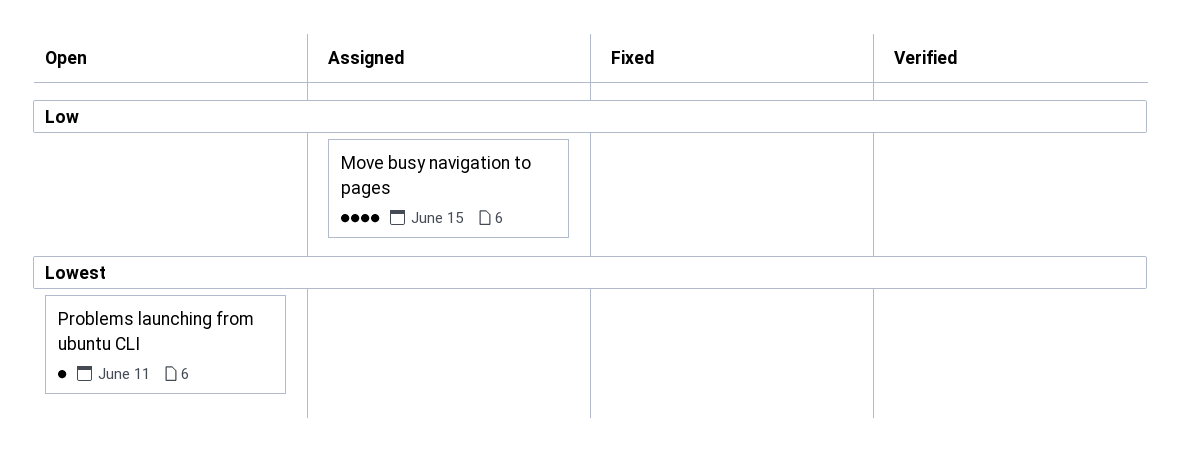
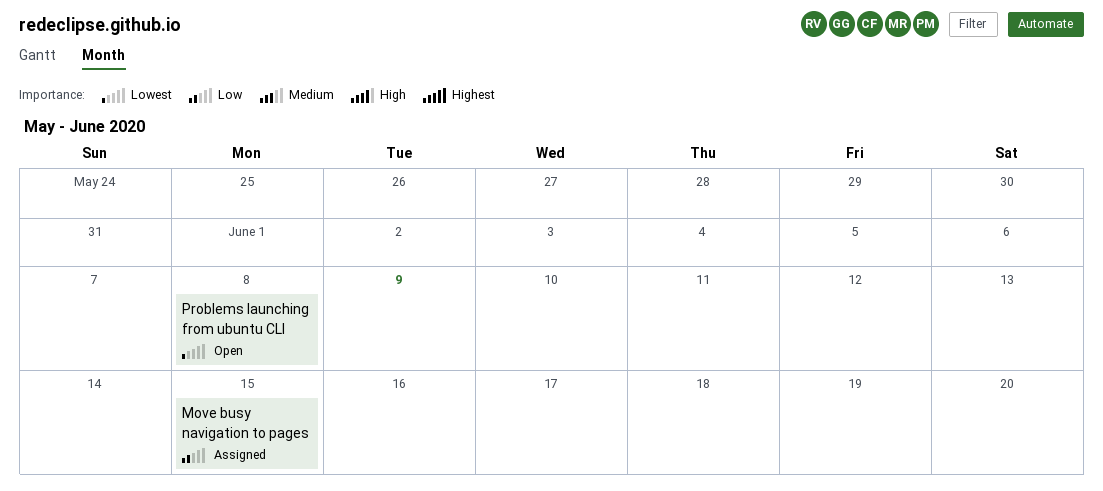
Problems launching from ubuntu CLI, due: Jun 11 -> Jun 8

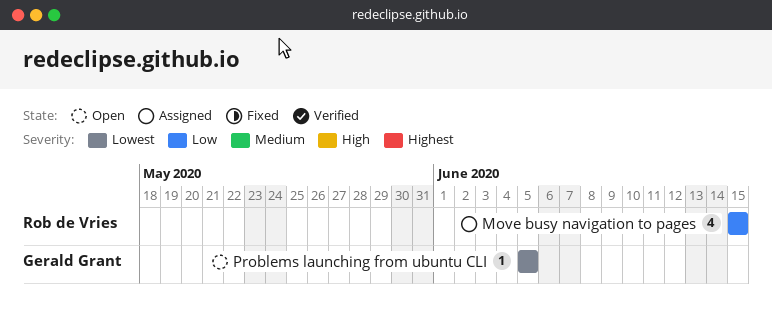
Problems launching from ubuntu CLI, due: Jun 8 -> Jun 5

